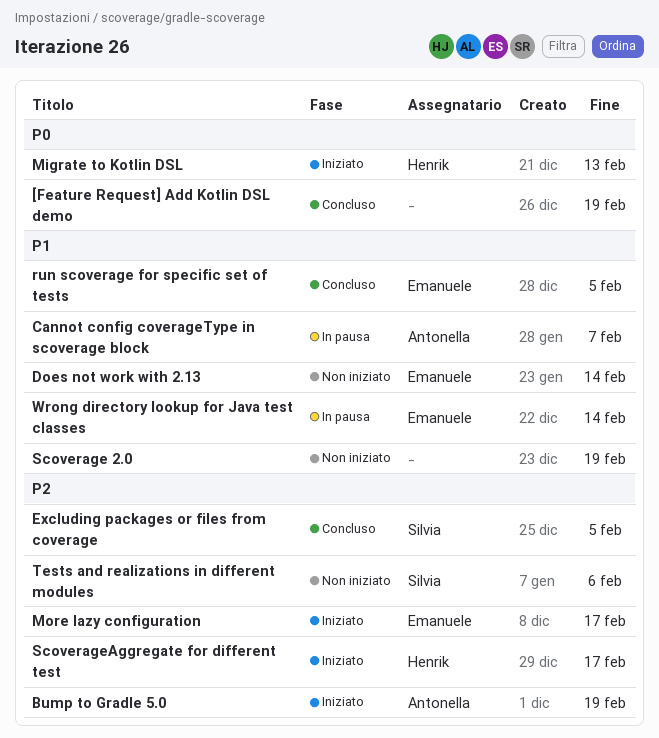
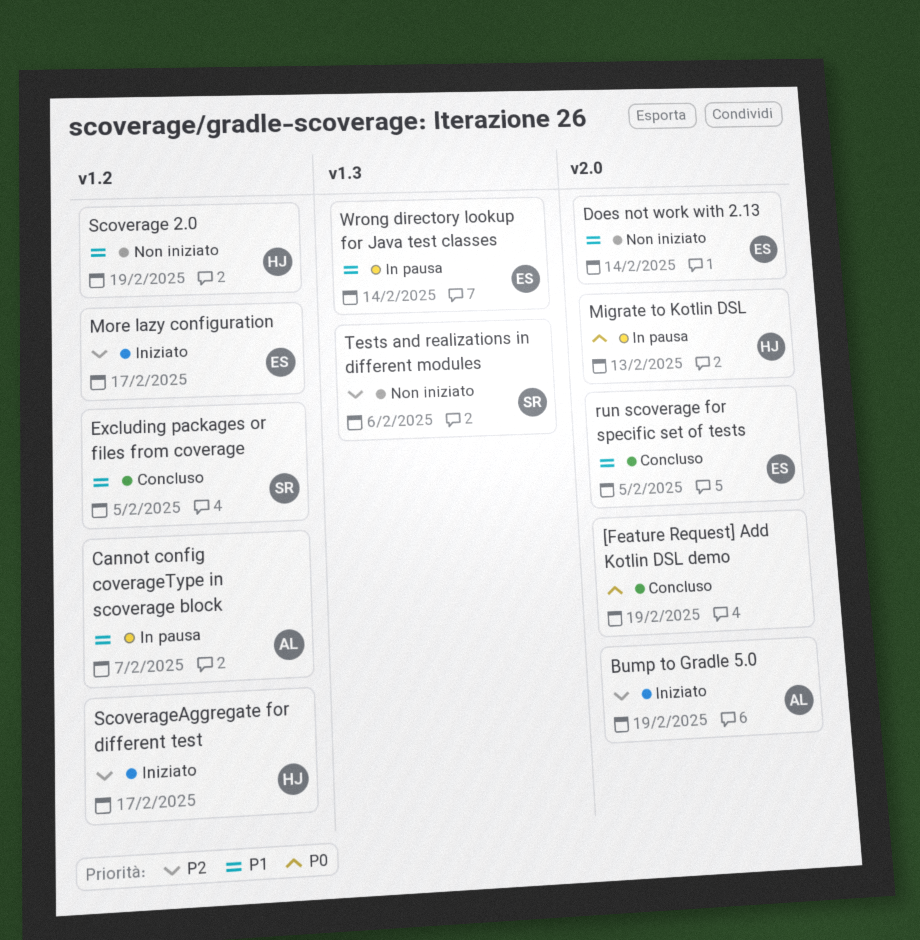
Excluding packages or files from coverage, priority: P2 -> P1
Migrate to Kotlin DSL, status: Iniziato -> In pausa
Scoverage 2.0, owner: none -> Henrik

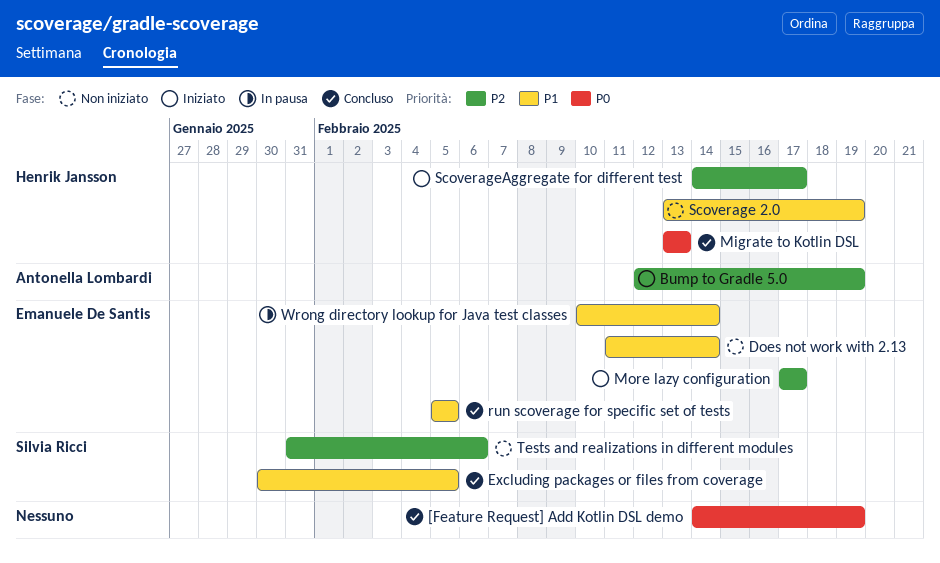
Cannot config coverageType in scoverage block: present -> none
Migrate to Kotlin DSL, status: In pausa -> Concluso

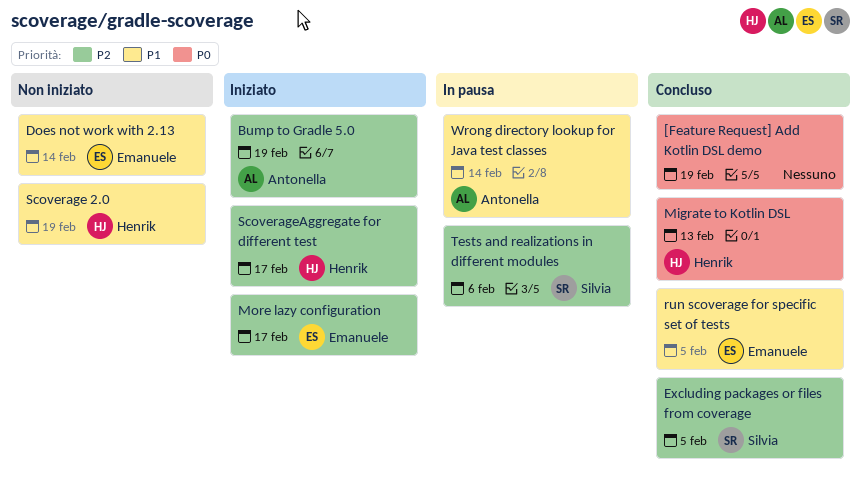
Excluding packages or files from coverage, priority: P1 -> P2
Tests and realizations in different modules, status: Non iniziato -> In pausa
Wrong directory lookup for Java test classes, owner: Emanuele De Santis -> Antonella Lombardi

